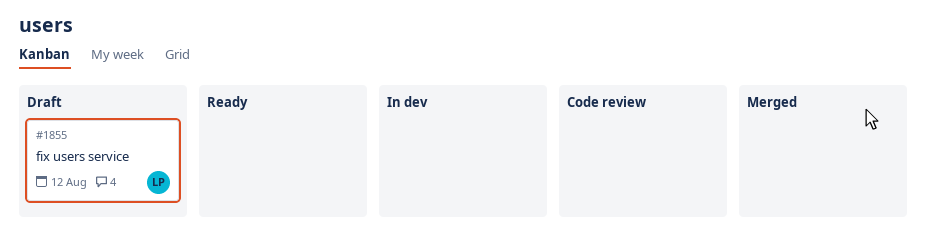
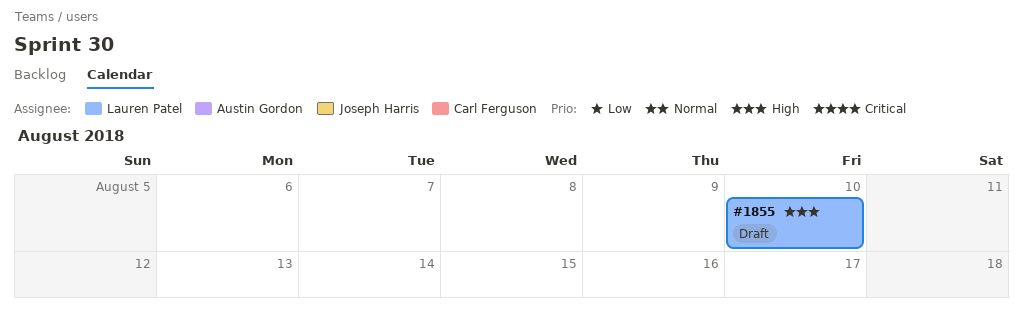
#1855, due: Aug 12 -> Aug 10

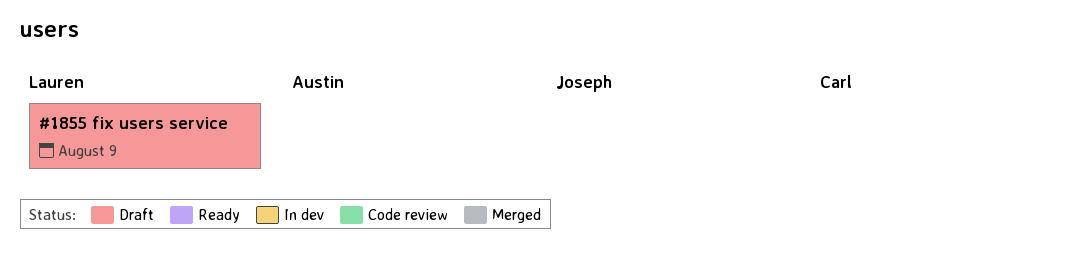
#1855, due: Aug 10 -> Aug 9

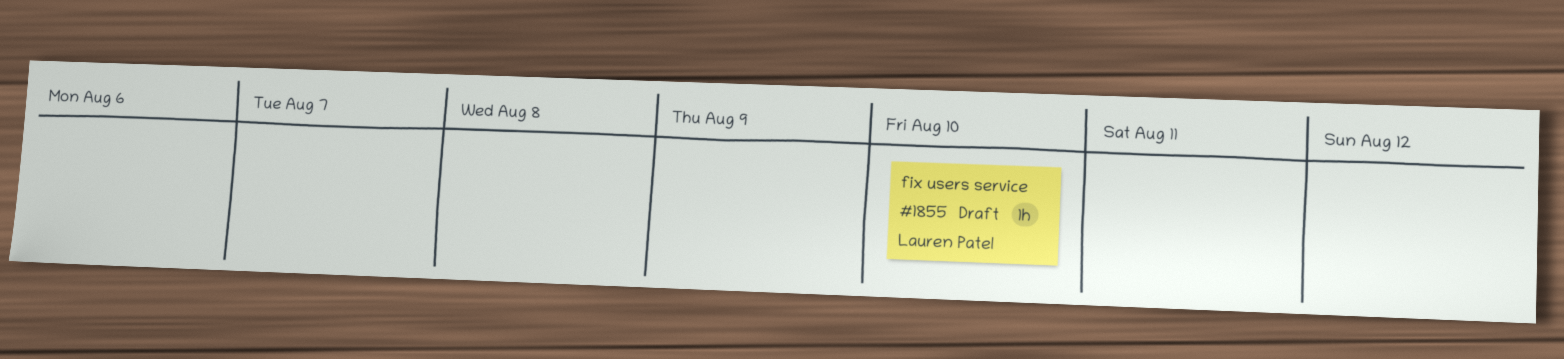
#1855, due: Aug 9 -> Aug 10

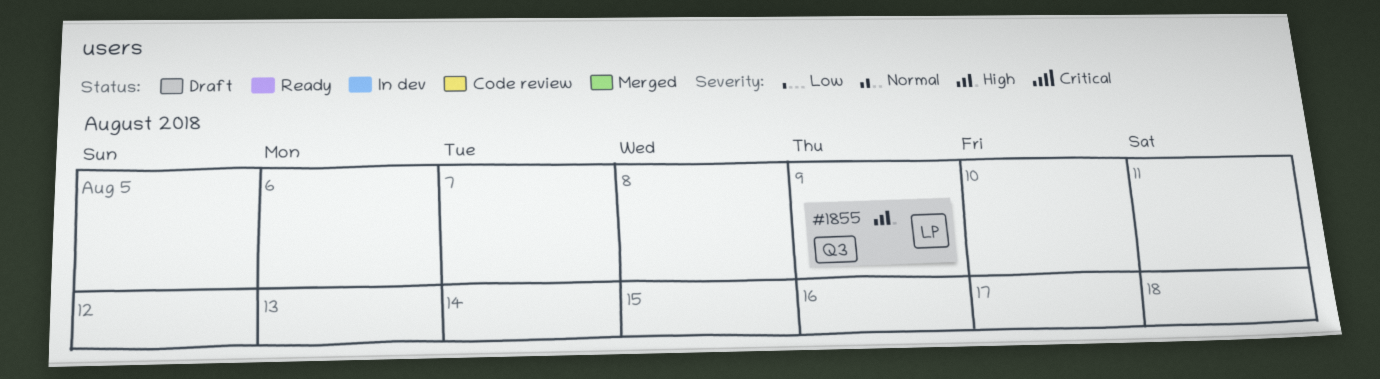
#1855, due: Aug 10 -> Aug 9

